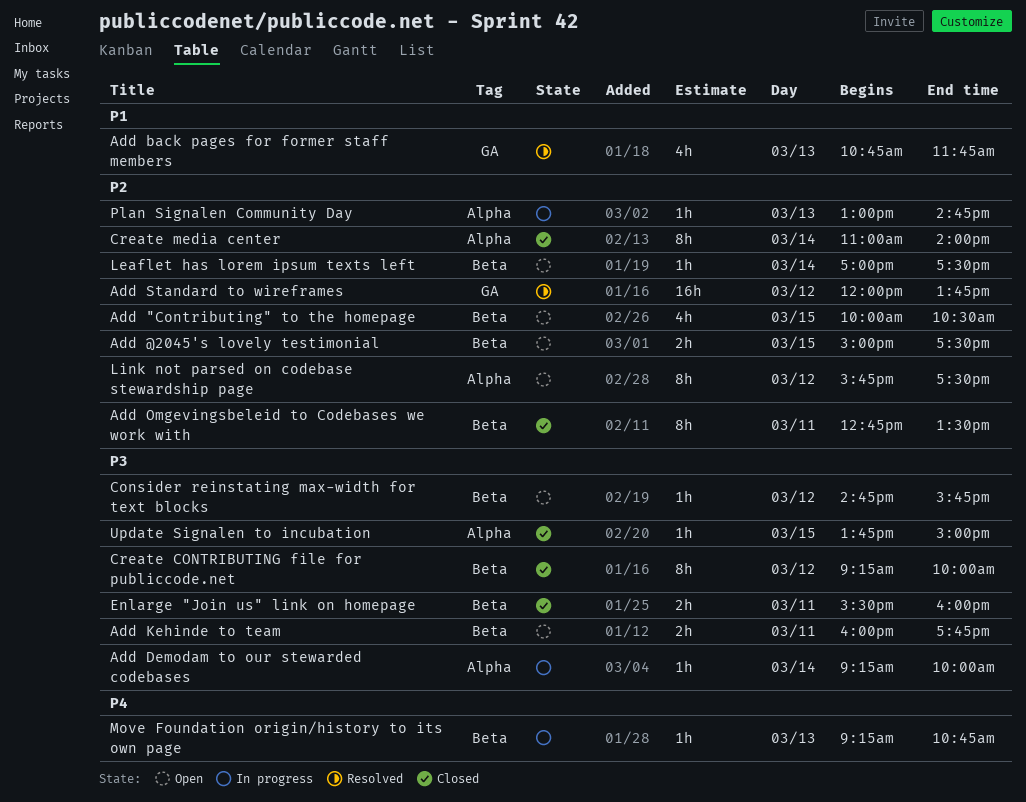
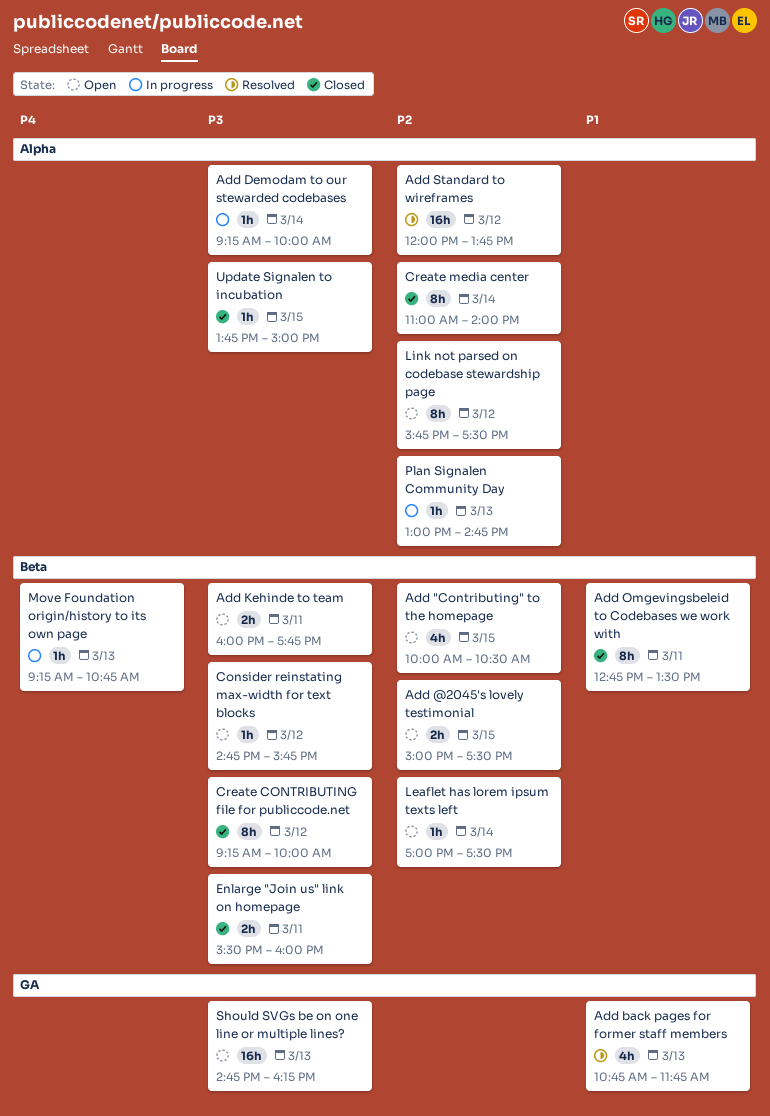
Add Omgevingsbeleid to Codebases we work with, priority: P2 -> P1
Add Standard to wireframes, label: GA -> Alpha
Should SVGs be on one line or multiple lines?: none -> present

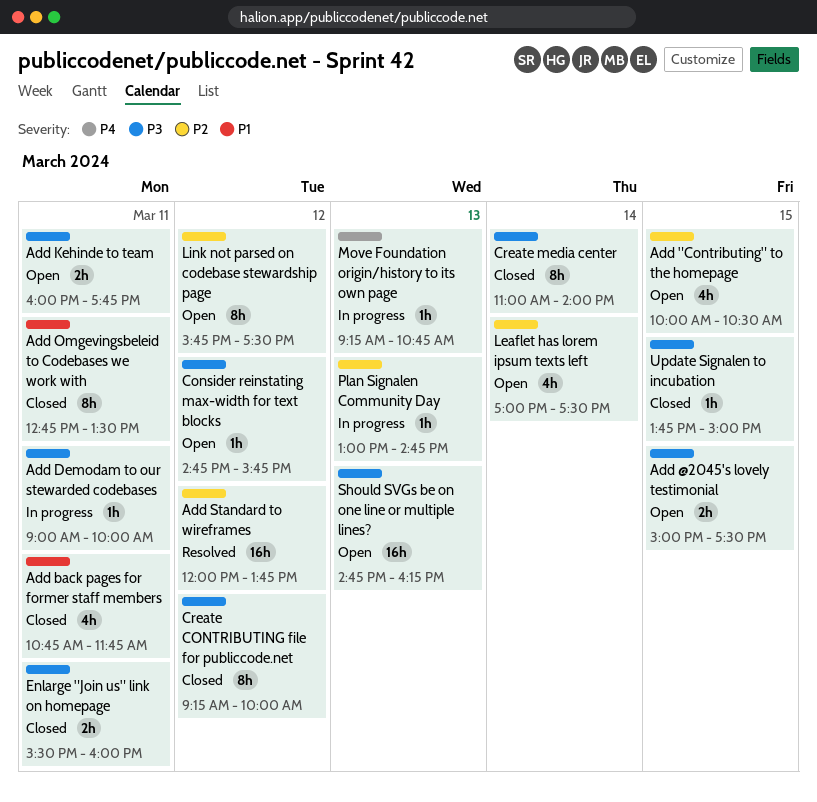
Add @2045's lovely testimonial, priority: P2 -> P3
Add back pages for former staff members, status: Resolved -> Closed
Add back pages for former staff members, day: Mar 13 -> Mar 11
Add Demodam to our stewarded codebases, day: Mar 14 -> Mar 11
Add Demodam to our stewarded codebases, begins: 09:15 -> 09:00
Create media center, priority: P2 -> P3
Leaflet has lorem ipsum texts left, estimate: 1h -> 4h

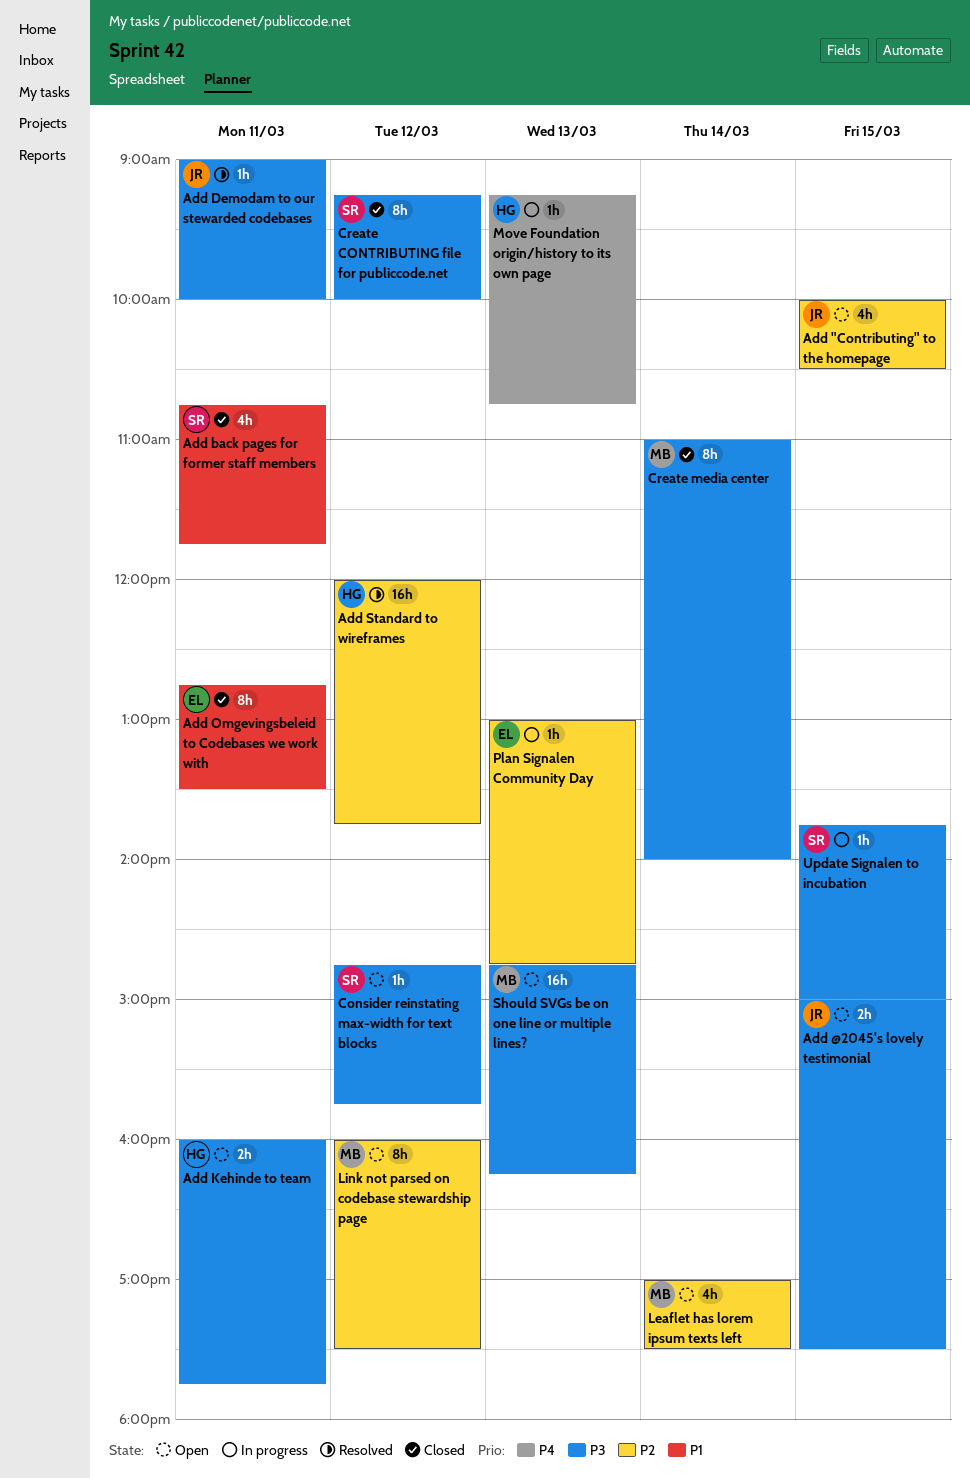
Add Demodam to our stewarded codebases, status: In progress -> Resolved
Enlarge "Join us" link on homepage: present -> none
Link not parsed on codebase stewardship page, begins: 15:45 -> 16:00
Update Signalen to incubation, status: Closed -> In progress

